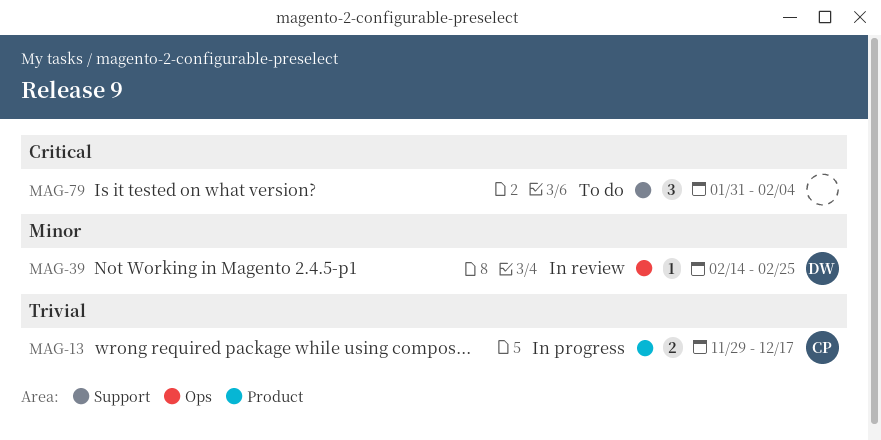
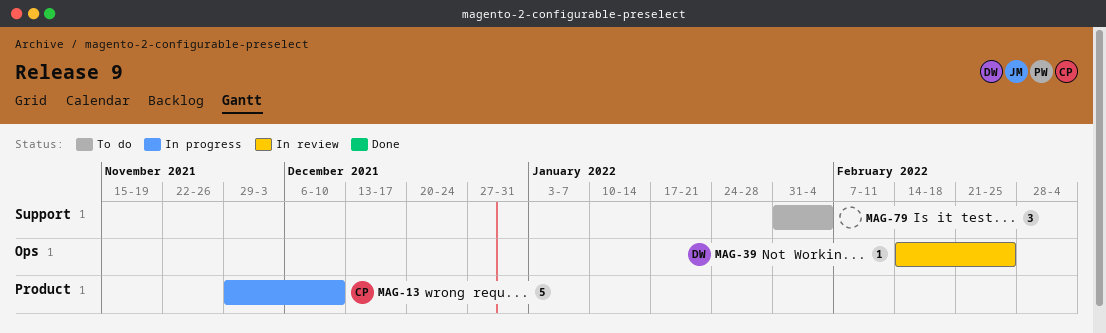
MAG-13, estimate: 2 -> 5
MAG-13, due: Dec 17 -> Dec 10

